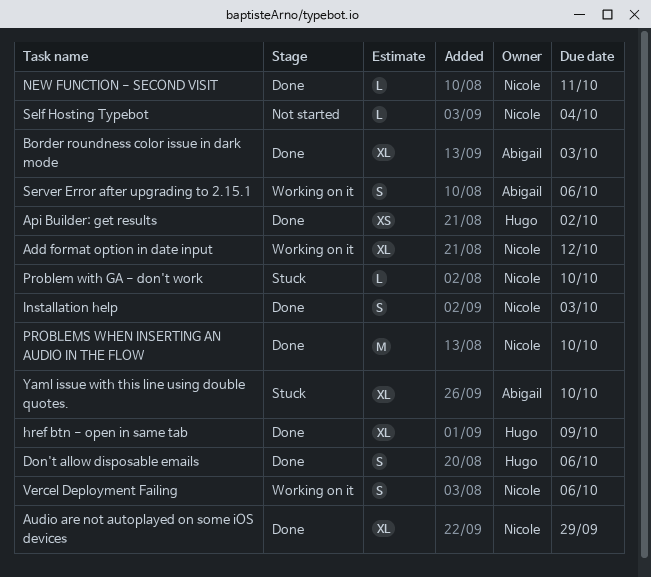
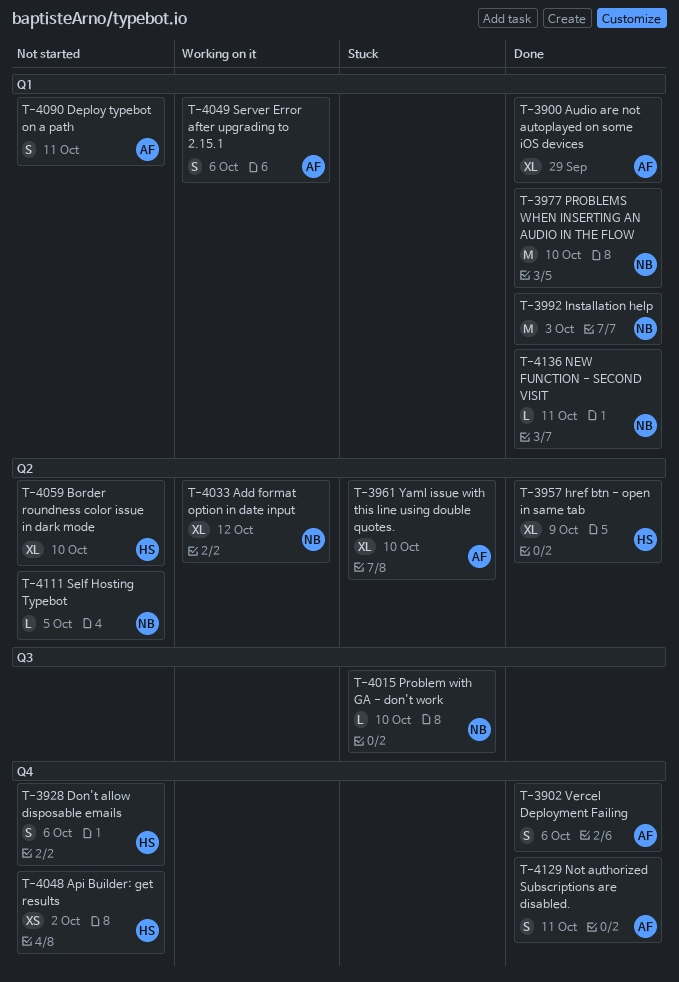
Api Builder: get results, status: Done -> Not started
Audio are not autoplayed on some iOS devices, owner: Nicole -> Abigail
Border roundness color issue in dark mode, status: Done -> Not started
Border roundness color issue in dark mode, owner: Abigail -> Hugo
Border roundness color issue in dark mode, due: Oct 3 -> Oct 10
Deploy typebot on a path: none -> present
Don't allow disposable emails, status: Done -> Not started
Installation help, estimate: S -> M
Not authorized Subscriptions are disabled.: none -> present
Self Hosting Typebot, due: Oct 4 -> Oct 5
Vercel Deployment Failing, status: Working on it -> Done
Vercel Deployment Failing, owner: Nicole -> Abigail

